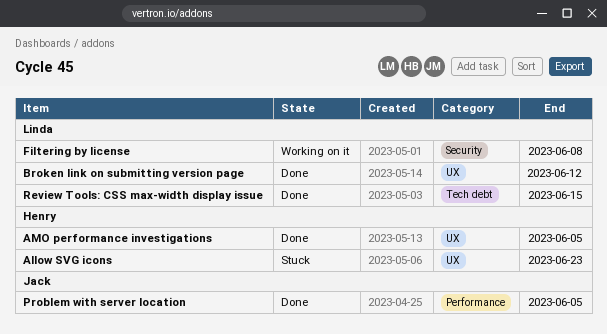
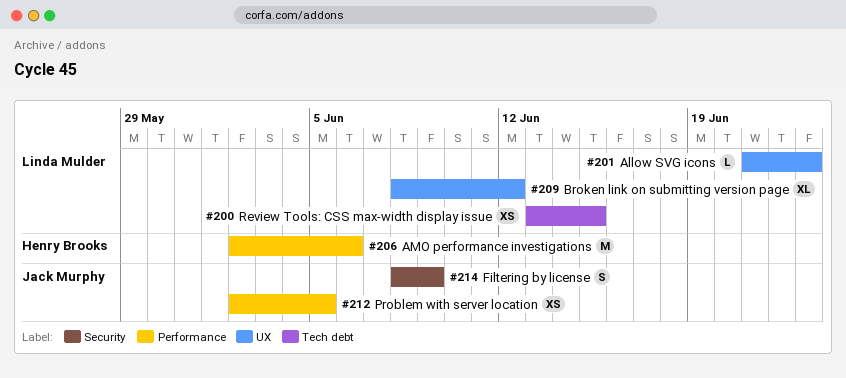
Allow SVG icons, owner: Henry Brooks -> Linda Mulder
AMO performance investigations, label: UX -> Performance
AMO performance investigations, due: Jun 5 -> Jun 6
Filtering by license, owner: Linda Mulder -> Jack Murphy
Filtering by license, due: Jun 8 -> Jun 9

